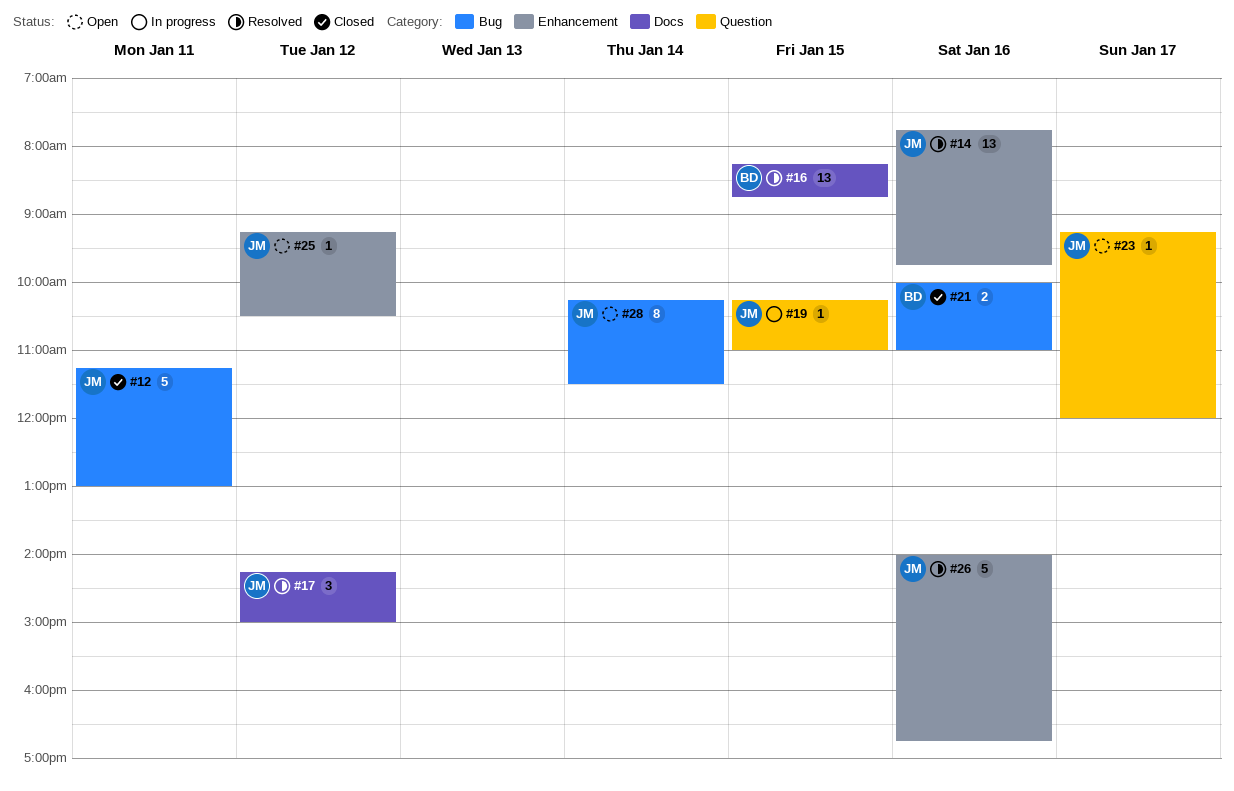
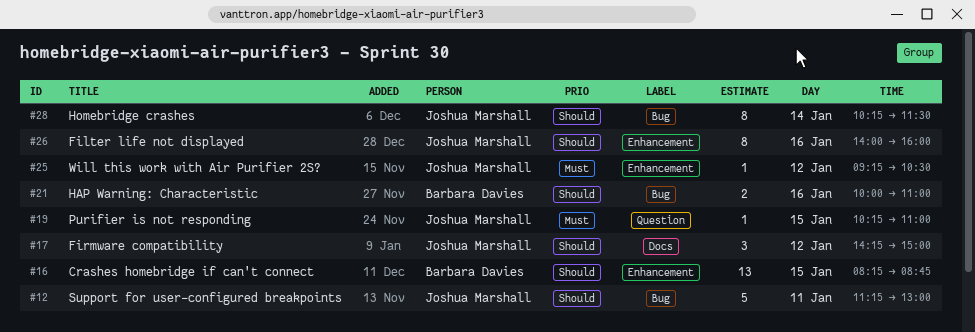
#14: present -> none
#16, label: Docs -> Enhancement
#23: present -> none
#26, estimate: 5 -> 8
#26, ends: 16:45 -> 16:00

